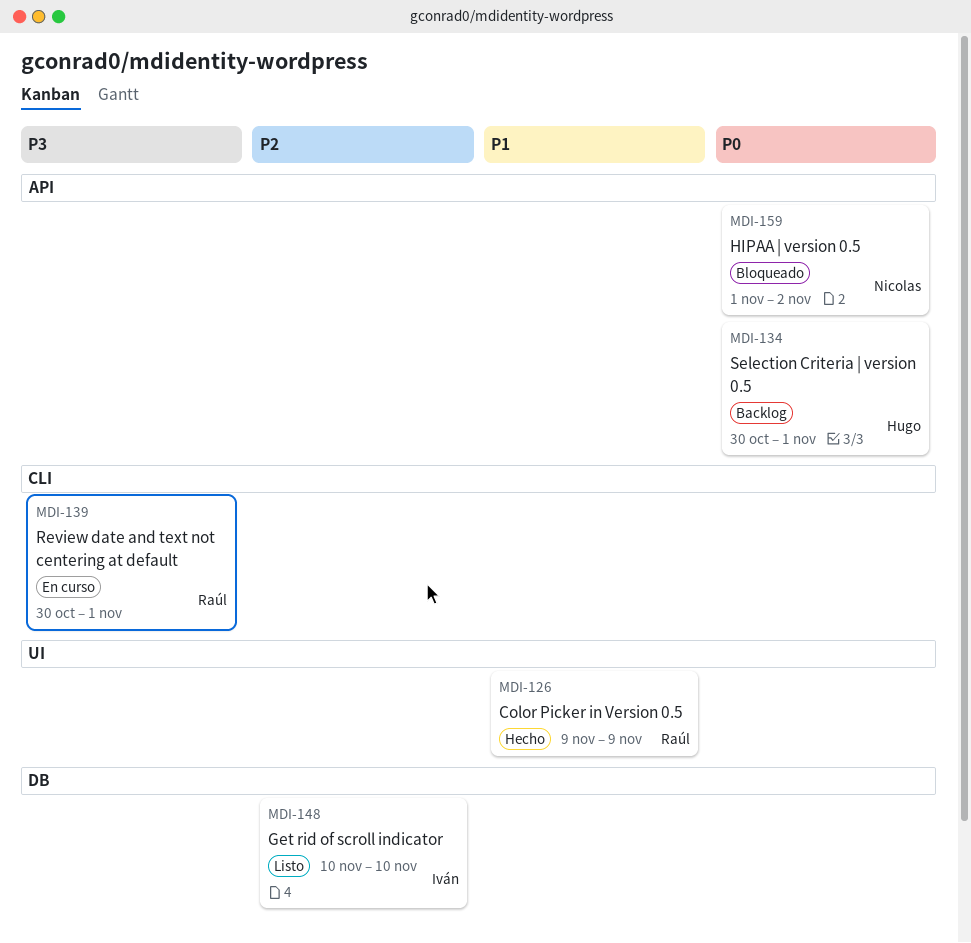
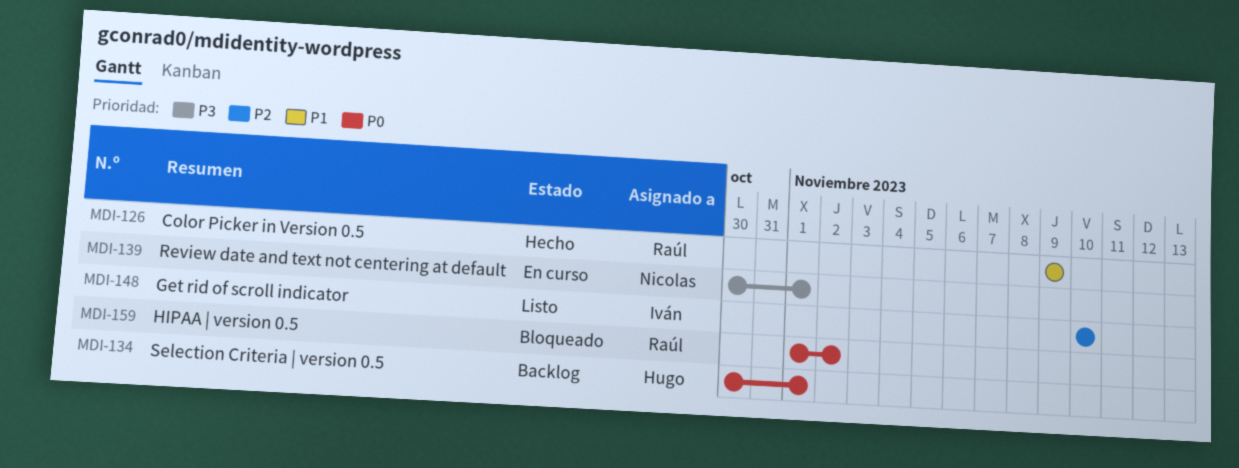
MDI-139, owner: Raúl -> Nicolas
MDI-159, owner: Nicolas -> Raúl

